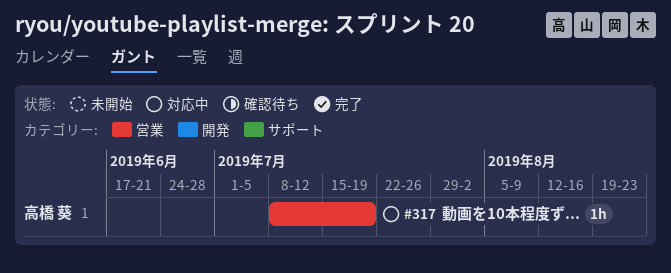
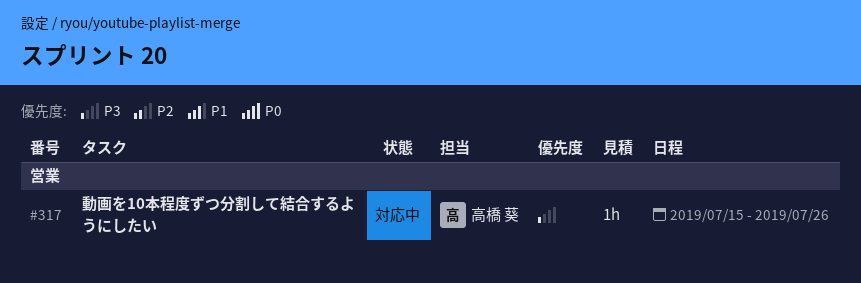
#317, start: Jul 8 -> Jul 15
#317, due: Jul 19 -> Jul 26

